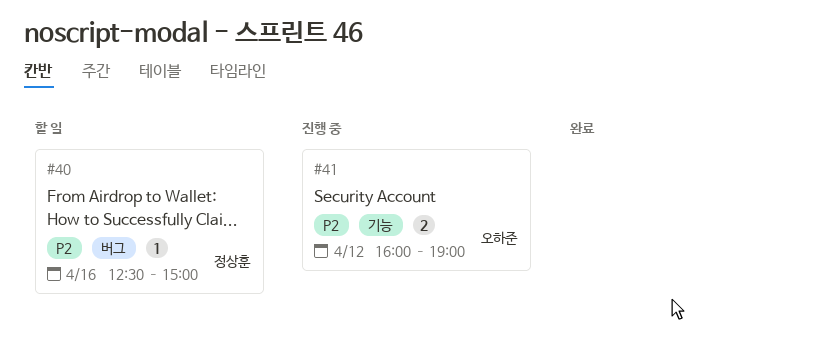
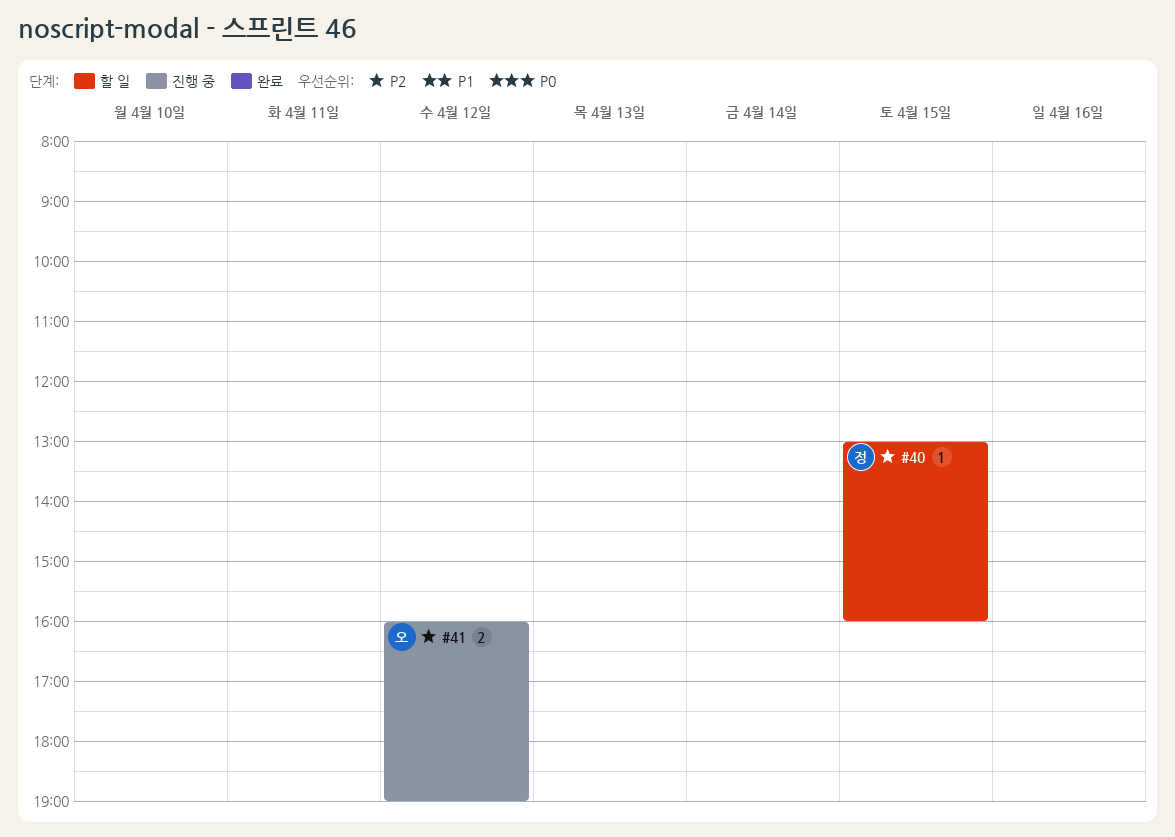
#40, day: Apr 16 -> Apr 15
#40, begins: 12:30 -> 13:00
#40, ends: 15:00 -> 16:00

